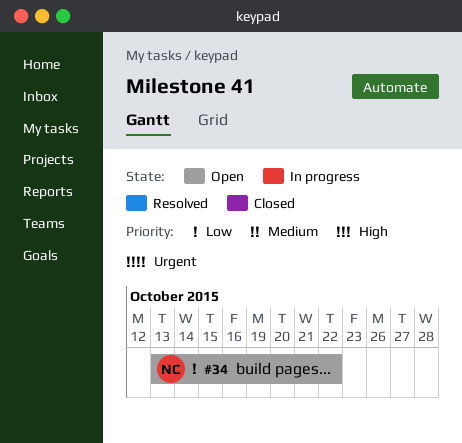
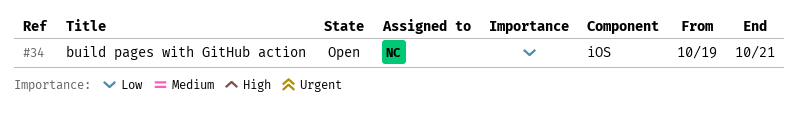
#34, start: Oct 13 -> Oct 19
#34, due: Oct 22 -> Oct 21

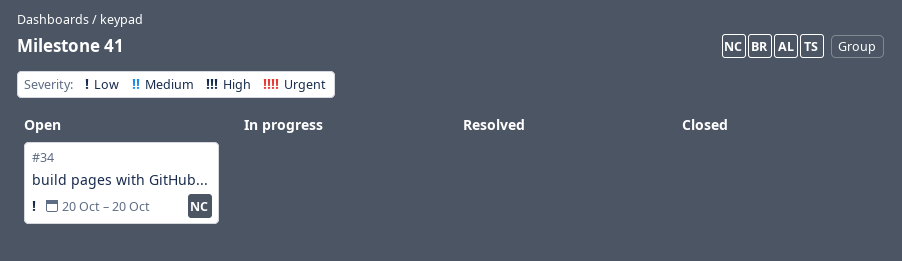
#34, start: Oct 19 -> Oct 20
#34, due: Oct 21 -> Oct 20

